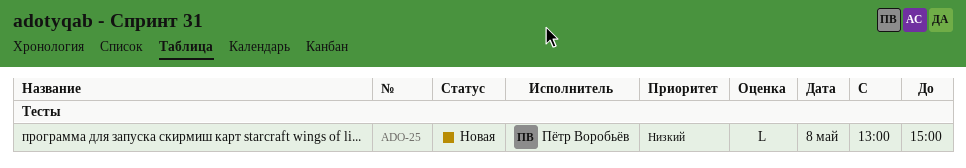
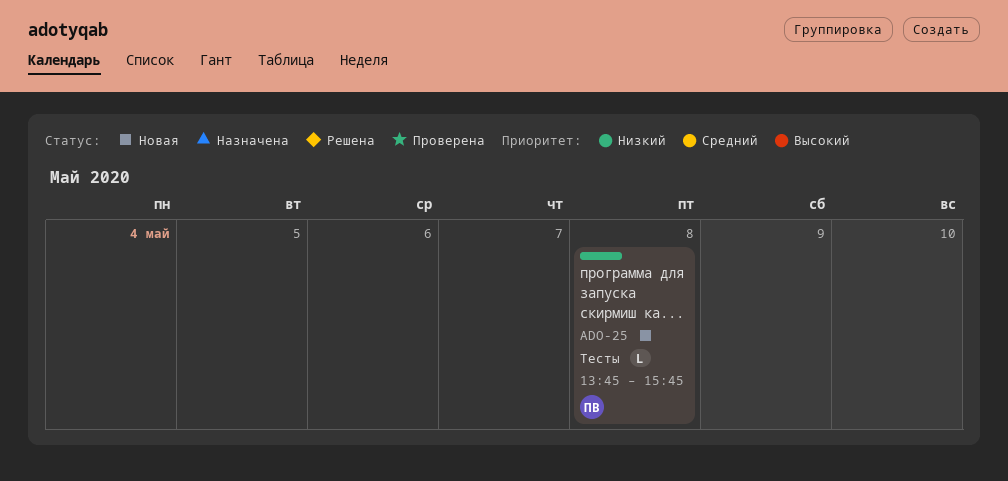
ADO-25, begins: 13:00 -> 13:45
ADO-25, ends: 15:00 -> 15:45

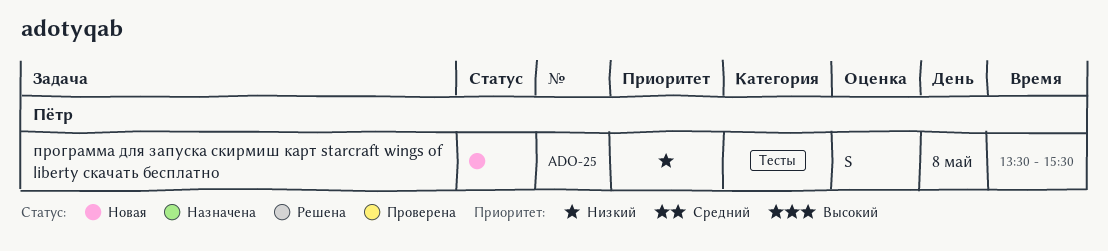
ADO-25, estimate: L -> S
ADO-25, begins: 13:45 -> 13:30
ADO-25, ends: 15:45 -> 15:30

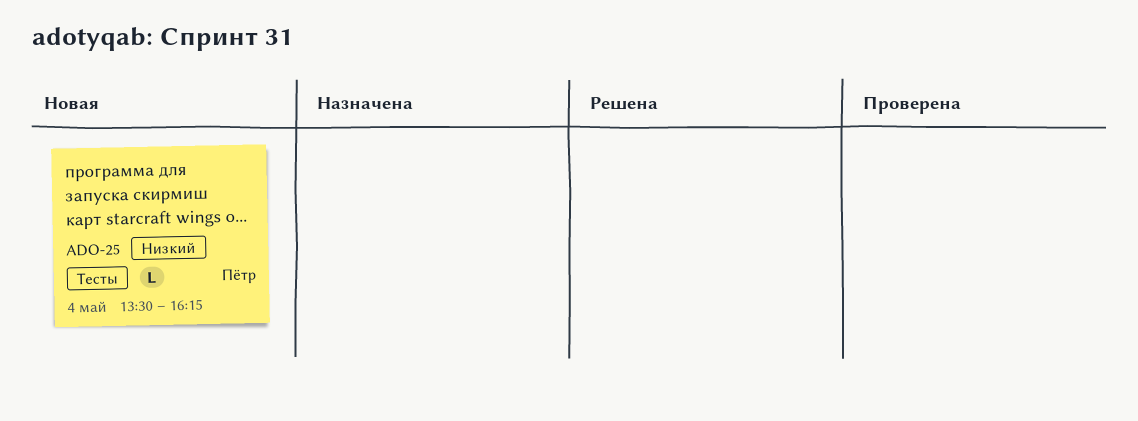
ADO-25, estimate: S -> L
ADO-25, day: May 8 -> May 4
ADO-25, ends: 15:30 -> 16:15

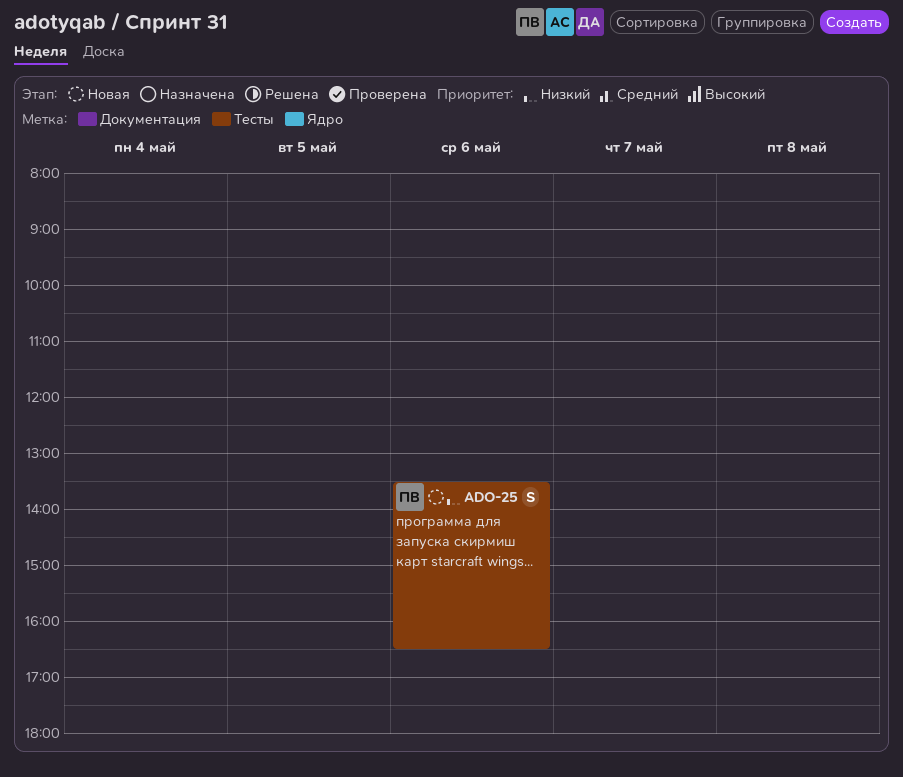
ADO-25, estimate: L -> S
ADO-25, day: May 4 -> May 6
ADO-25, ends: 16:15 -> 16:30

